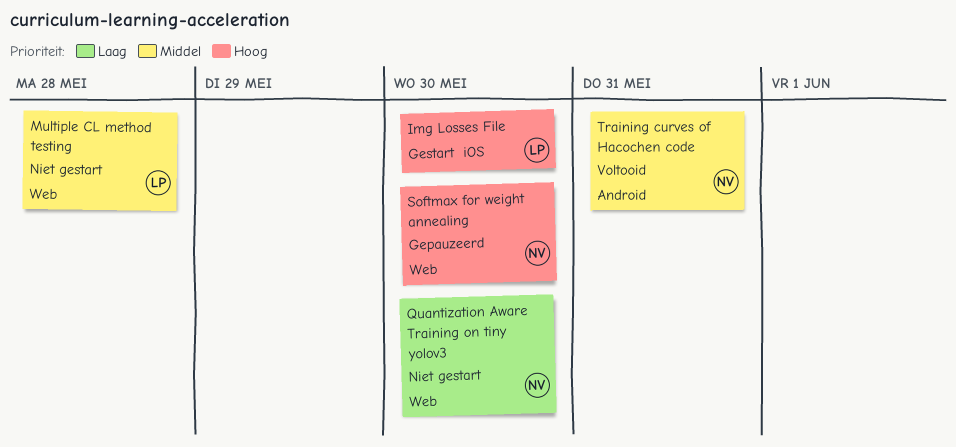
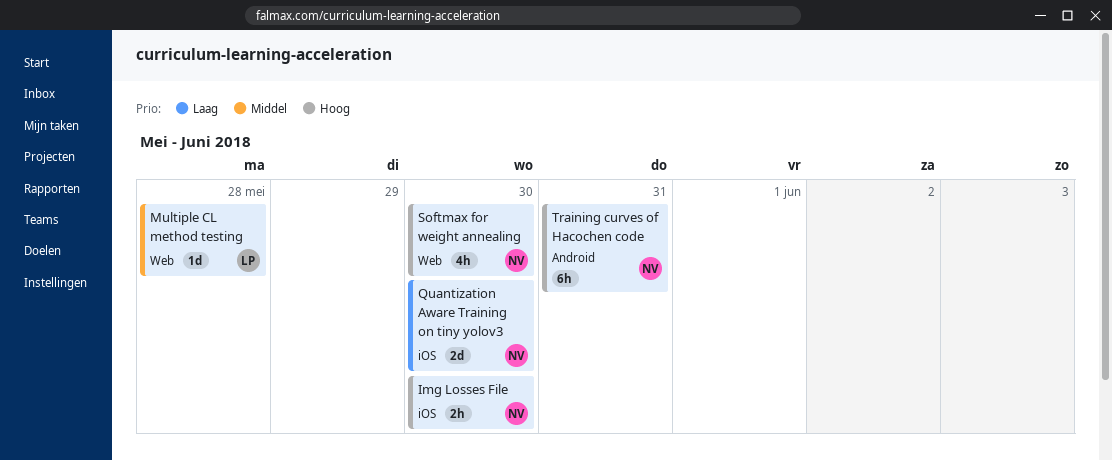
Img Losses File, owner: LP -> NV
Quantization Aware Training on tiny yolov3, label: Web -> iOS
Training curves of Hacochen code, priority: Middel -> Hoog

